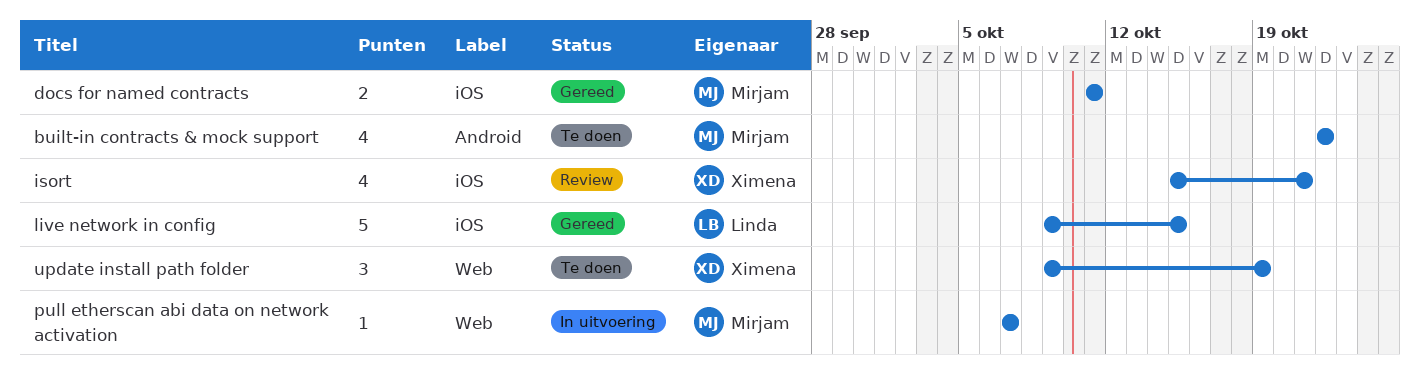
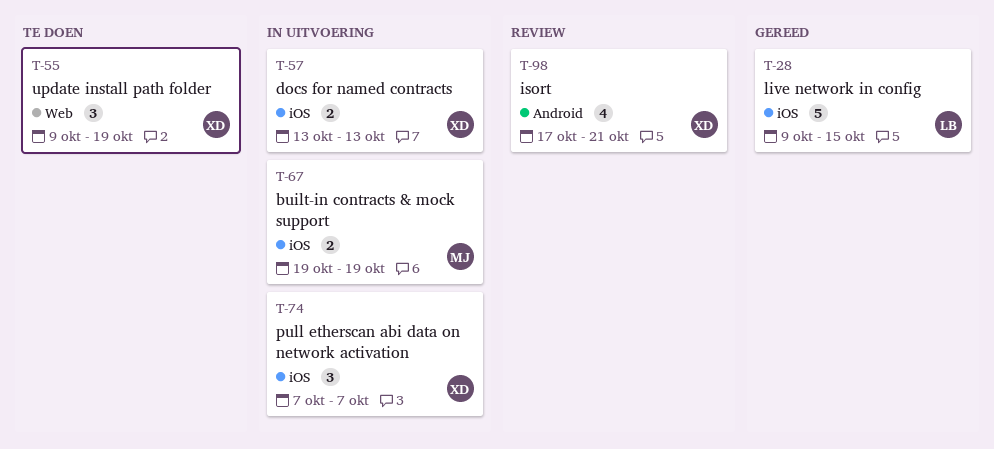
built-in contracts & mock support, status: Te doen -> In uitvoering
built-in contracts & mock support, label: Android -> iOS
built-in contracts & mock support, estimate: 4 -> 2
built-in contracts & mock support, start: Oct 22 -> Oct 19
built-in contracts & mock support, due: Oct 22 -> Oct 19
docs for named contracts, status: Gereed -> In uitvoering
docs for named contracts, owner: Mirjam -> Ximena
docs for named contracts, start: Oct 11 -> Oct 13
docs for named contracts, due: Oct 11 -> Oct 13
isort, label: iOS -> Android
isort, start: Oct 15 -> Oct 17
pull etherscan abi data on network activation, owner: Mirjam -> Ximena
pull etherscan abi data on network activation, label: Web -> iOS
pull etherscan abi data on network activation, estimate: 1 -> 3

